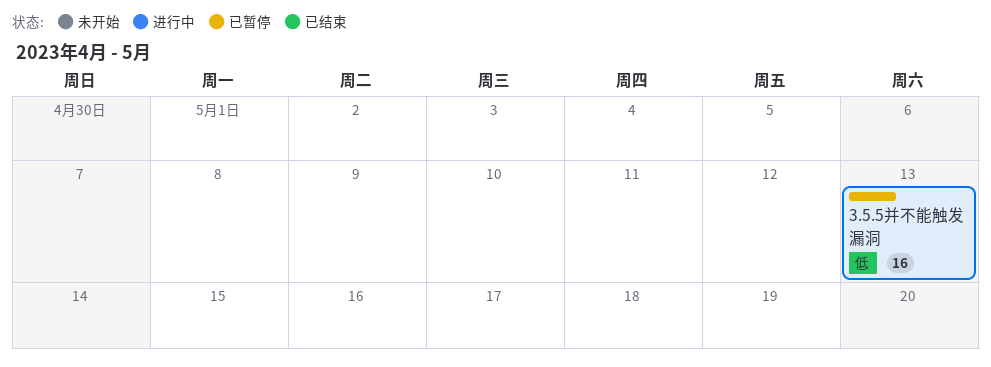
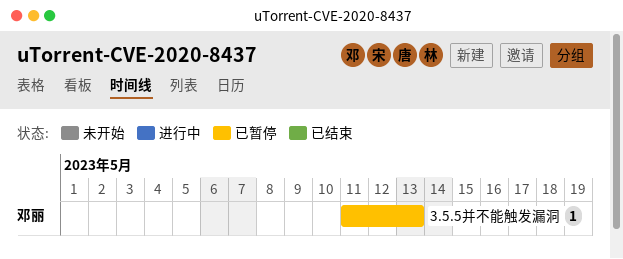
3.5.5并不能触发漏洞, estimate: 16 -> 1

